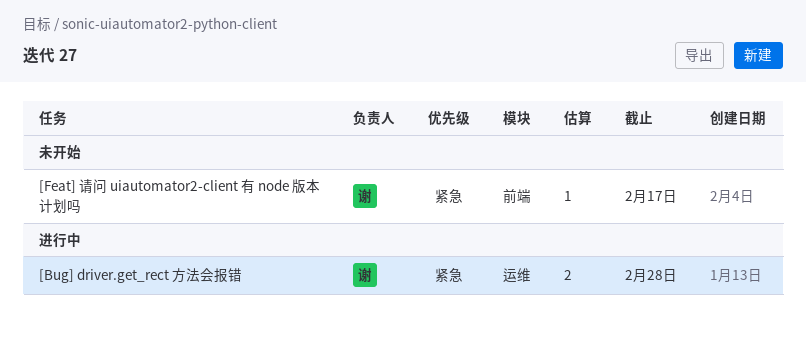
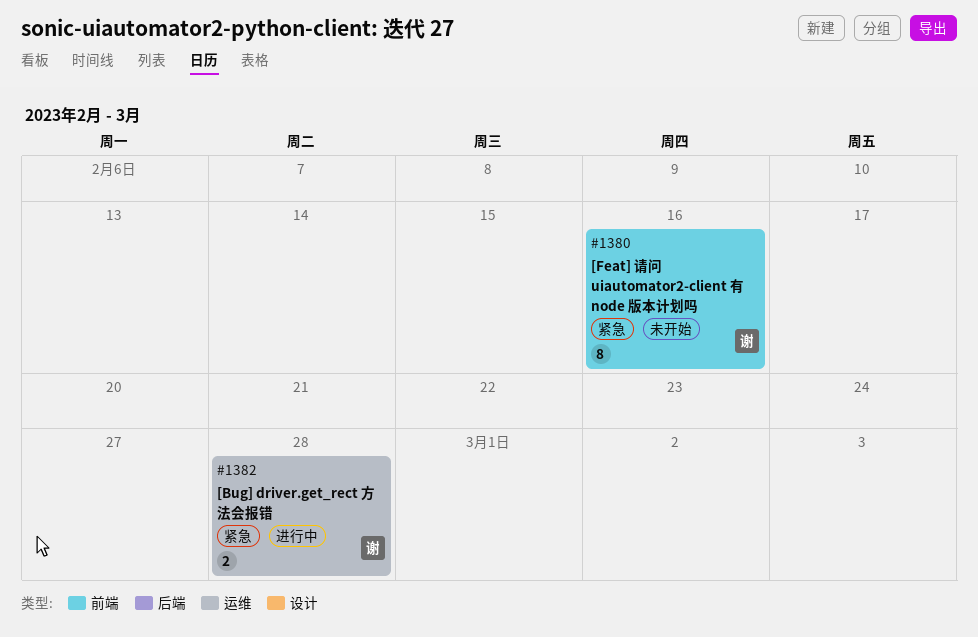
[Feat] 请问 uiautomator2-client 有 node 版本计划吗, estimate: 1 -> 8
[Feat] 请问 uiautomator2-client 有 node 版本计划吗, due: Feb 17 -> Feb 16

